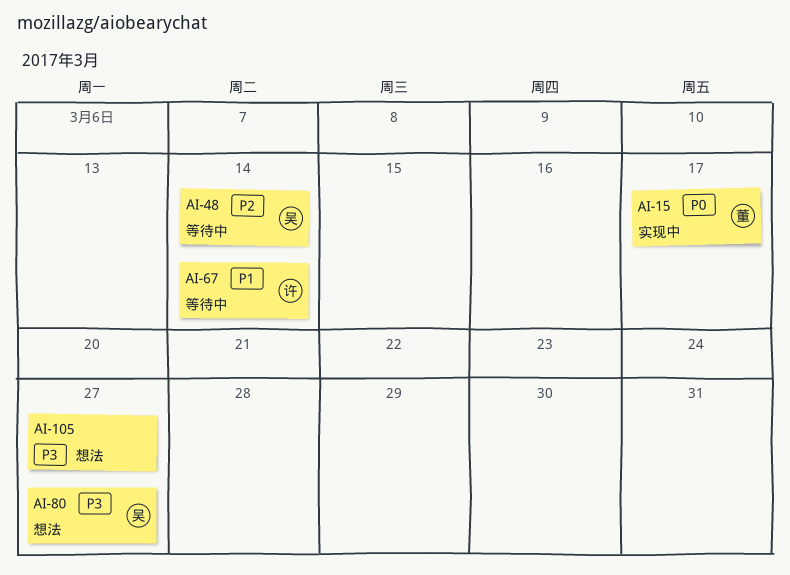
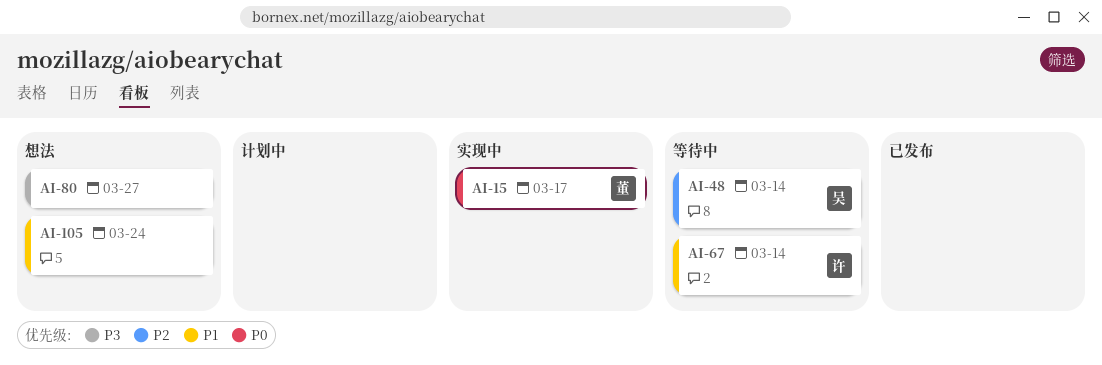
AI-80, owner: 吴 -> none
AI-105, priority: P3 -> P1
AI-105, due: Mar 27 -> Mar 24

